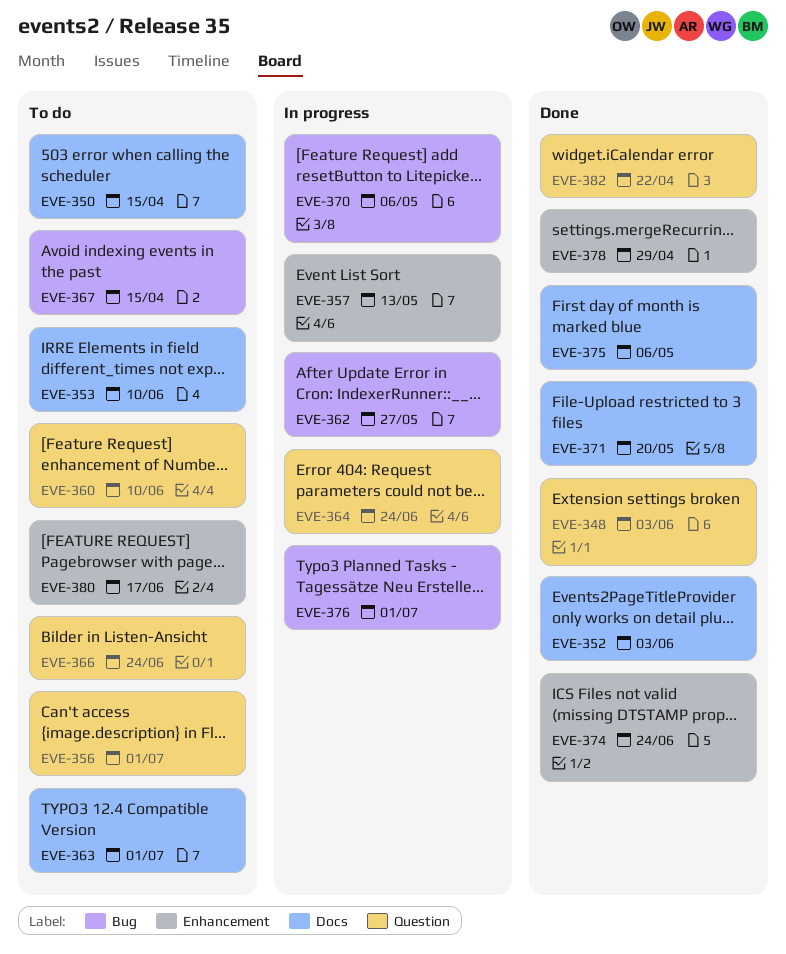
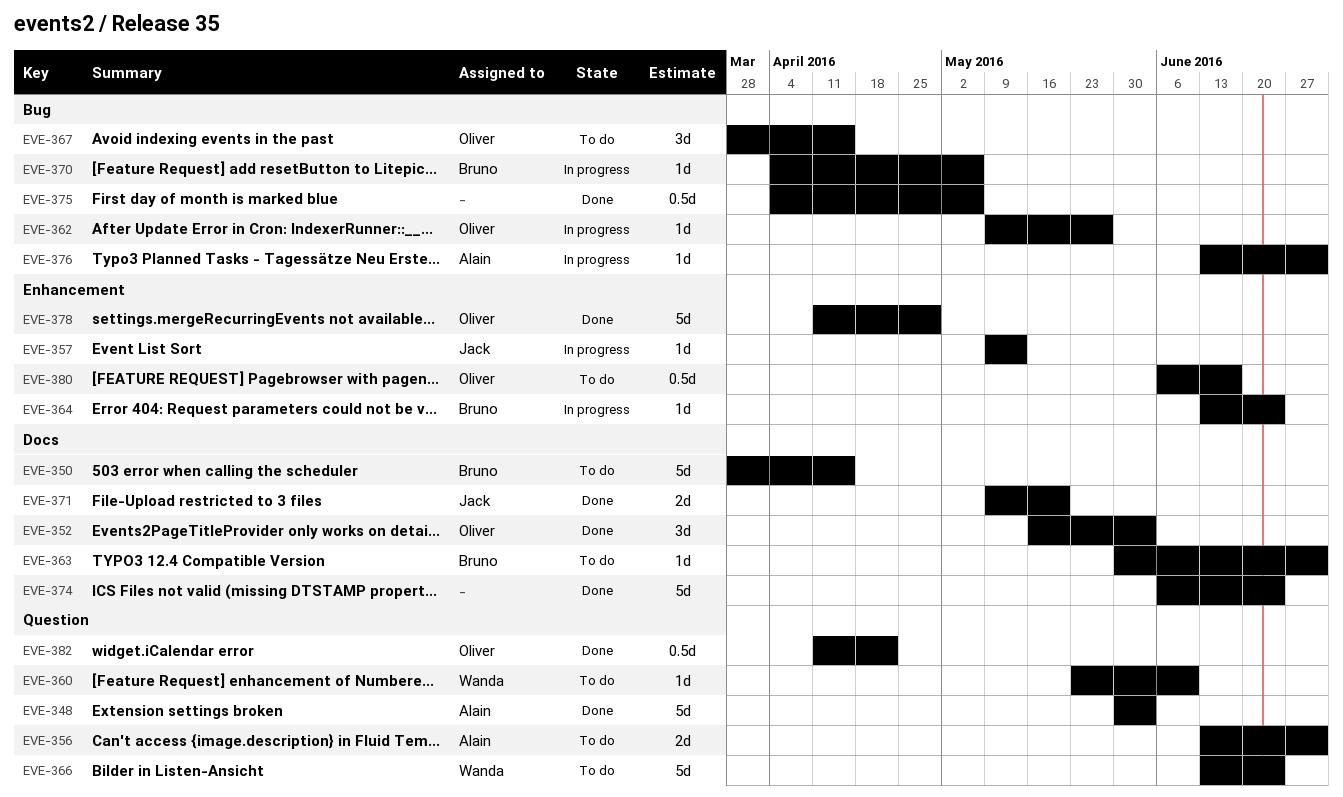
EVE-353: present -> none
EVE-364, label: Question -> Enhancement
EVE-374, label: Enhancement -> Docs
EVE-375, label: Docs -> Bug

